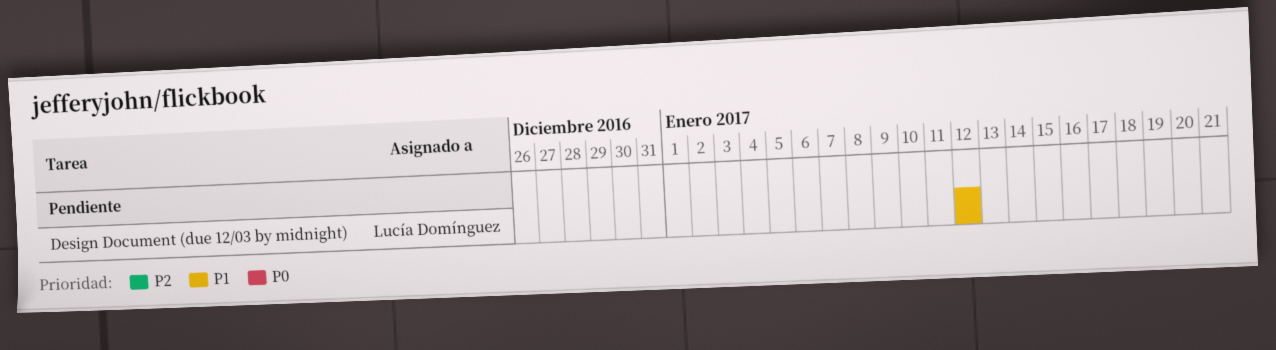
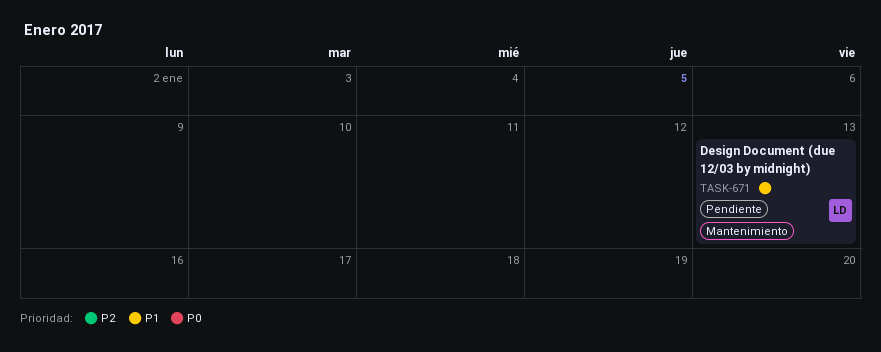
Design Document (due 12/03 by midnight), due: Jan 12 -> Jan 13

